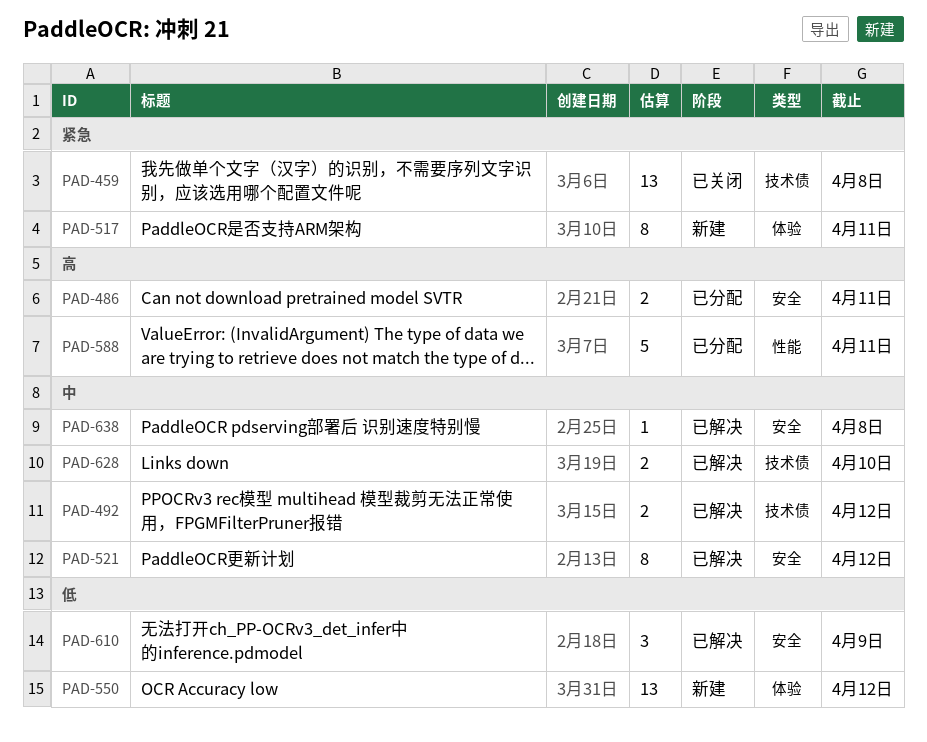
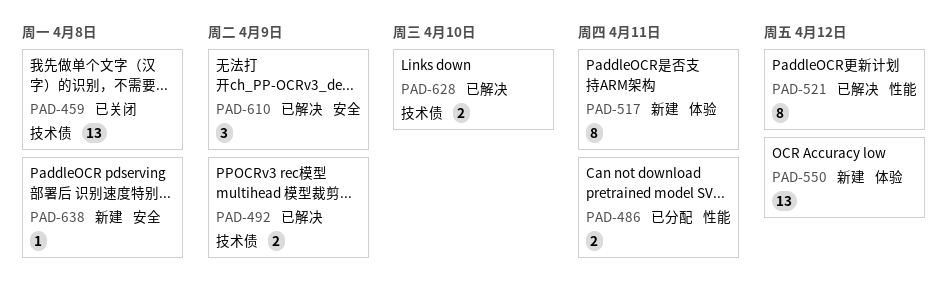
PAD-486, label: 安全 -> 性能
PAD-492, due: Apr 12 -> Apr 9
PAD-521, label: 安全 -> 性能
PAD-588: present -> none
PAD-638, status: 已解决 -> 新建

